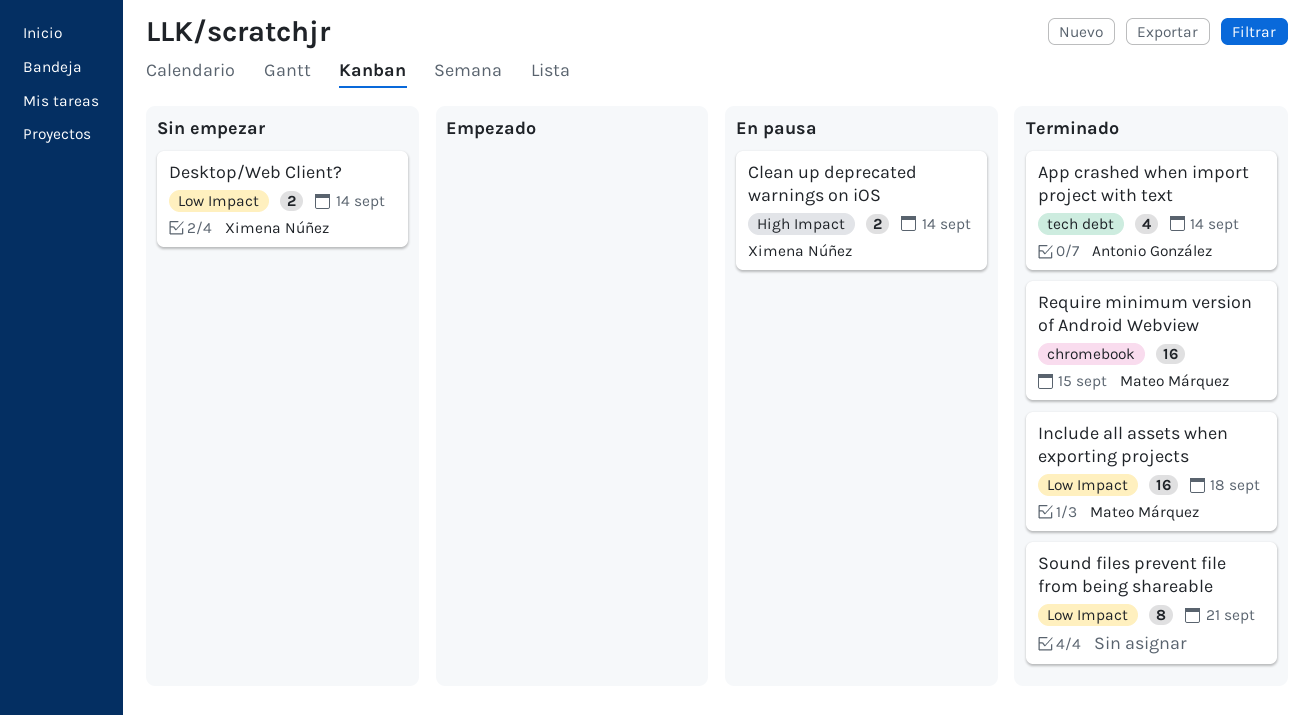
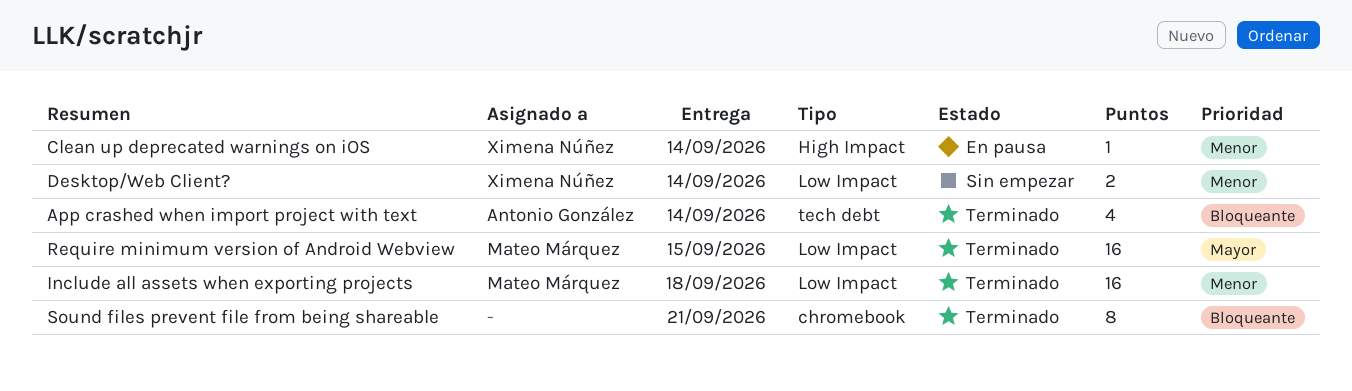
Clean up deprecated warnings on iOS, estimate: 2 -> 1
Require minimum version of Android Webview, label: chromebook -> Low Impact
Sound files prevent file from being shareable, label: Low Impact -> chromebook

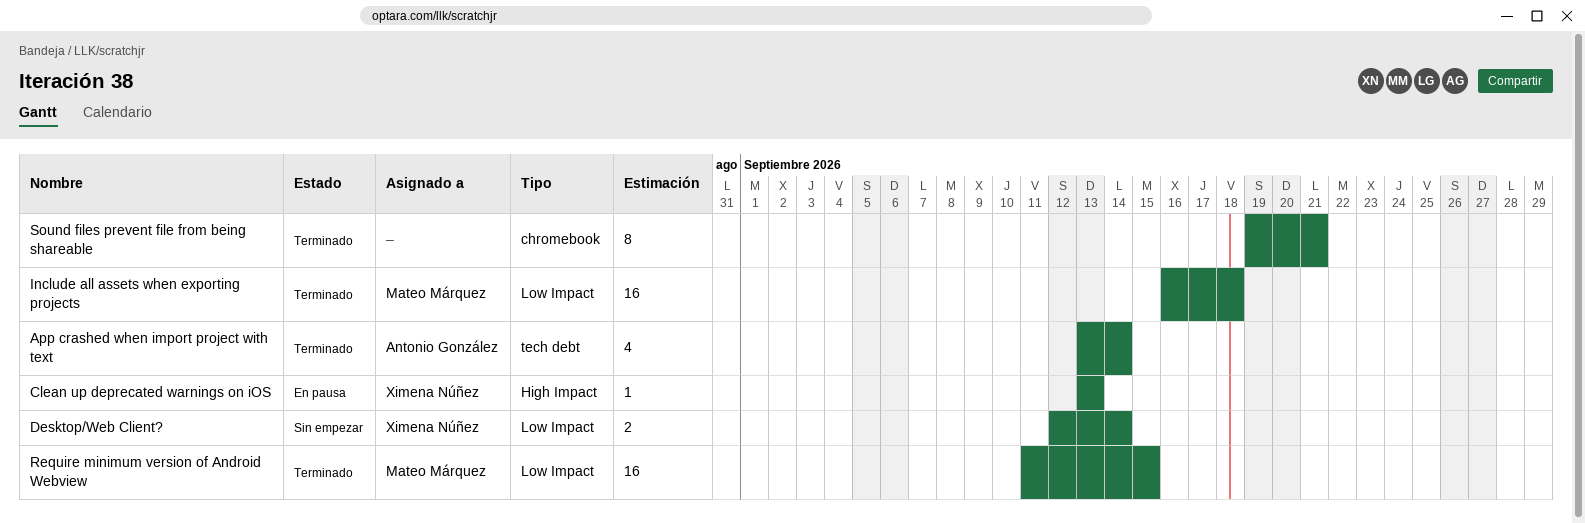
Clean up deprecated warnings on iOS, due: Sep 14 -> Sep 13

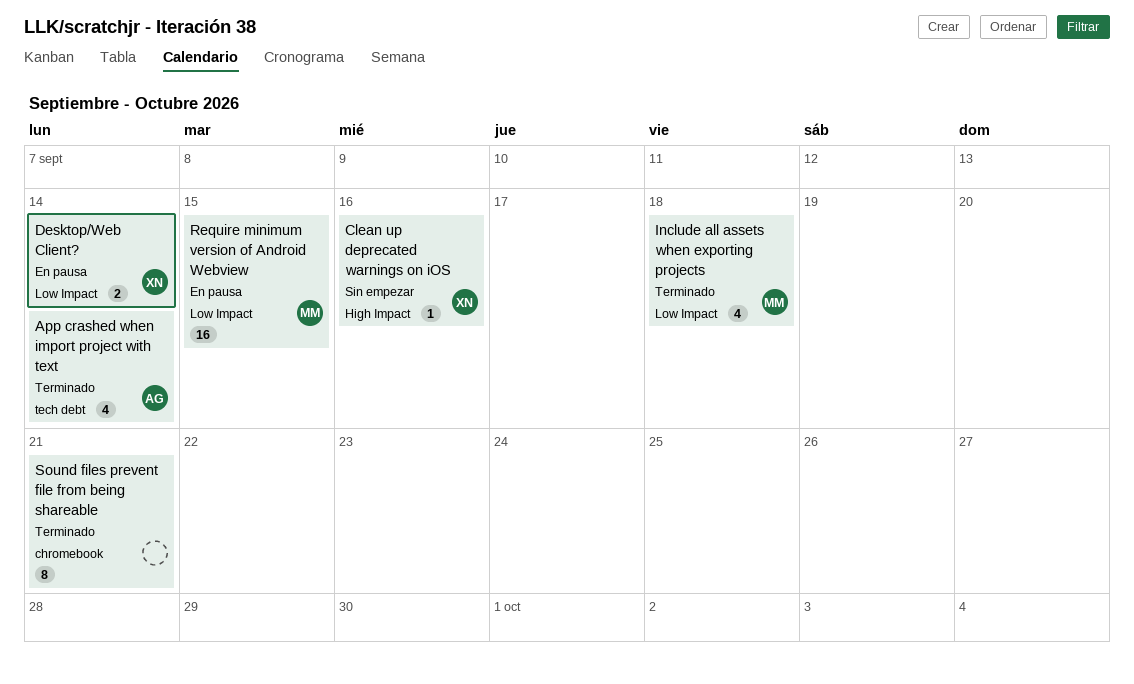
Clean up deprecated warnings on iOS, status: En pausa -> Sin empezar
Clean up deprecated warnings on iOS, due: Sep 13 -> Sep 16
Desktop/Web Client?, status: Sin empezar -> En pausa
Include all assets when exporting projects, estimate: 16 -> 4
Require minimum version of Android Webview, status: Terminado -> En pausa

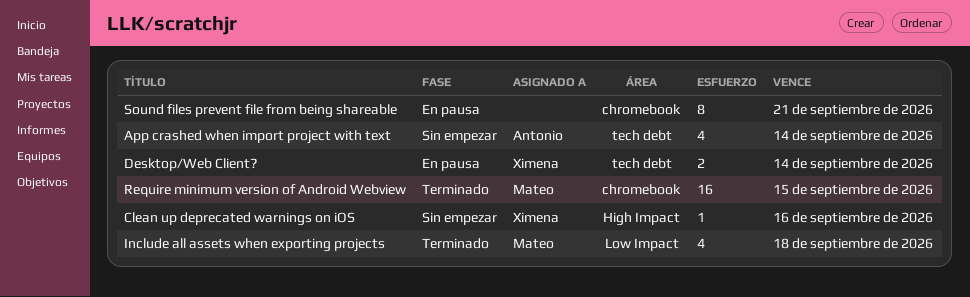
App crashed when import project with text, status: Terminado -> Sin empezar
Desktop/Web Client?, label: Low Impact -> tech debt
Require minimum version of Android Webview, status: En pausa -> Terminado
Require minimum version of Android Webview, label: Low Impact -> chromebook
Sound files prevent file from being shareable, status: Terminado -> En pausa

